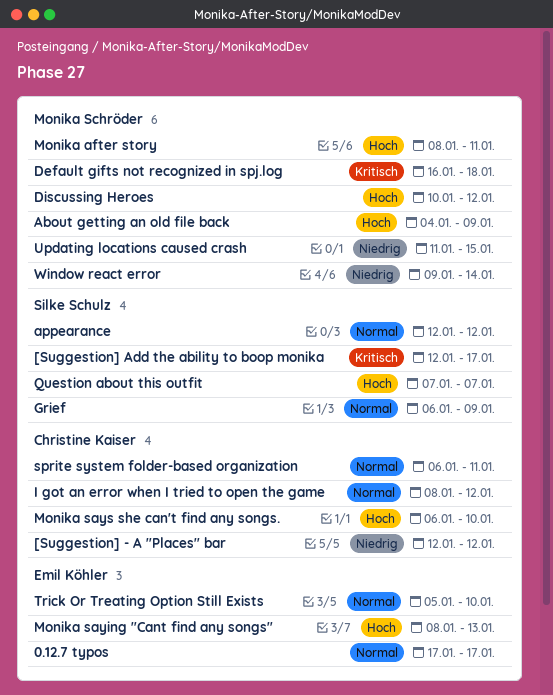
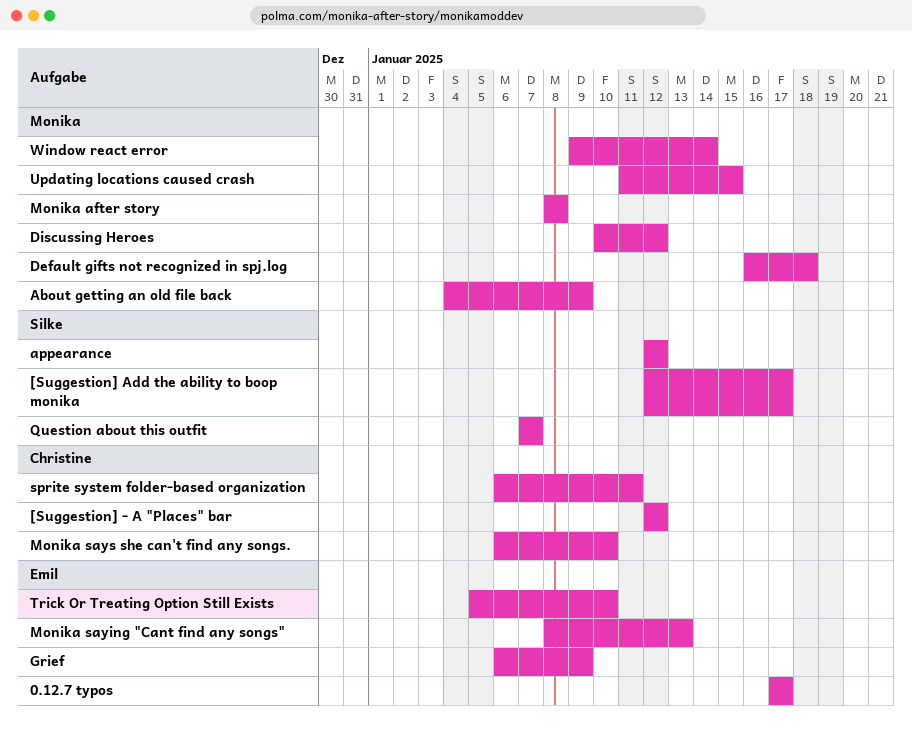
Grief, owner: Silke Schulz -> Emil Köhler
I got an error when I tried to open the game: present -> none
Monika after story, due: Jan 11 -> Jan 8

